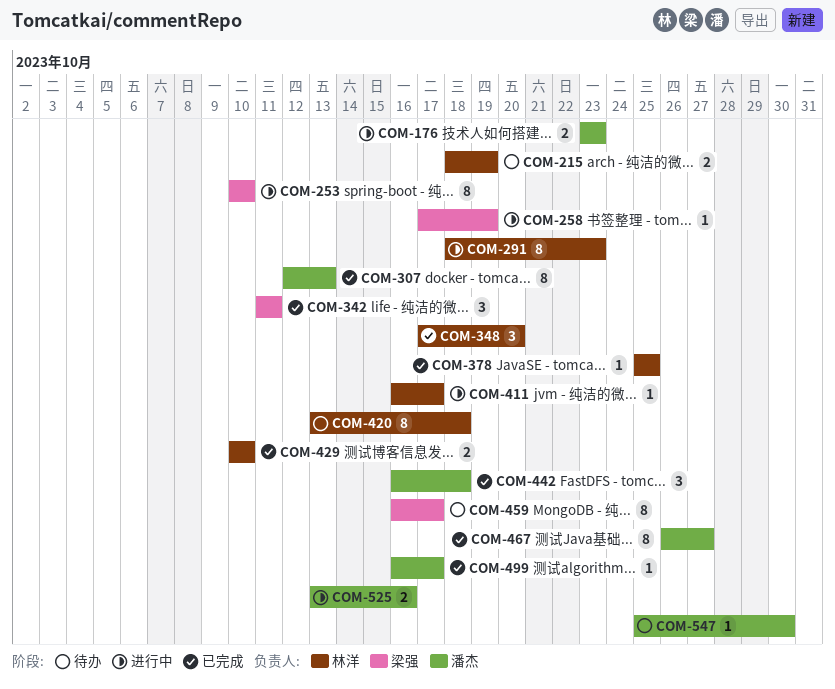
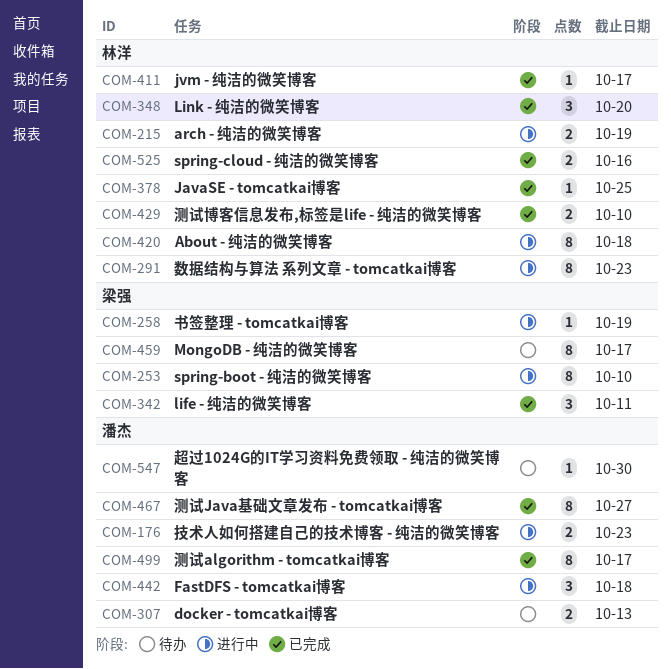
COM-215, status: 待办 -> 进行中
COM-307, status: 已完成 -> 待办
COM-307, estimate: 8 -> 2
COM-411, status: 进行中 -> 已完成
COM-420, status: 待办 -> 进行中
COM-442, status: 已完成 -> 进行中
COM-499, estimate: 1 -> 8
COM-525, status: 进行中 -> 已完成
COM-525, owner: 潘杰 -> 林洋

